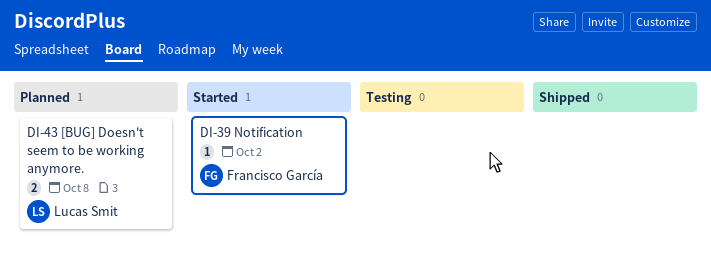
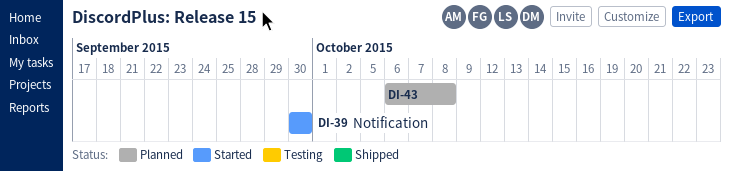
DI-39, due: Oct 2 -> Sep 30

